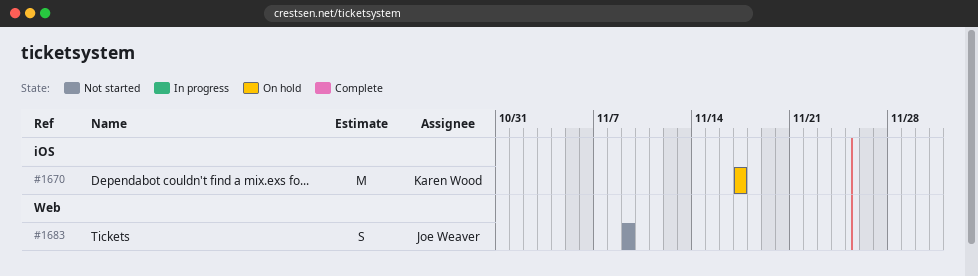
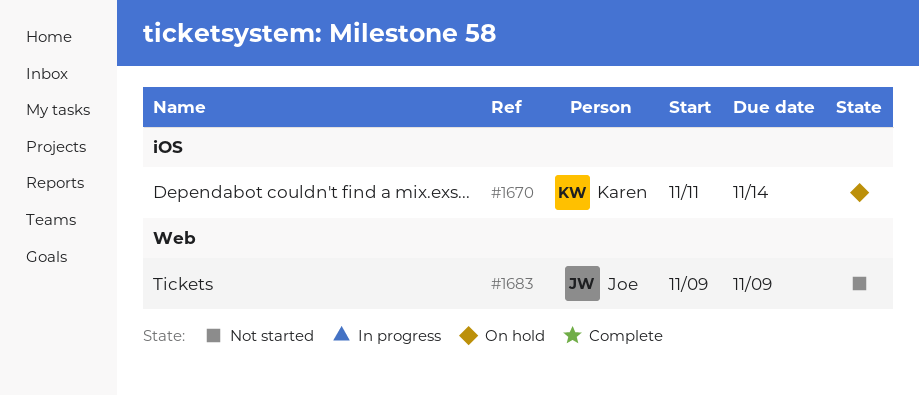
#1670, start: Nov 17 -> Nov 11
#1670, due: Nov 17 -> Nov 14

